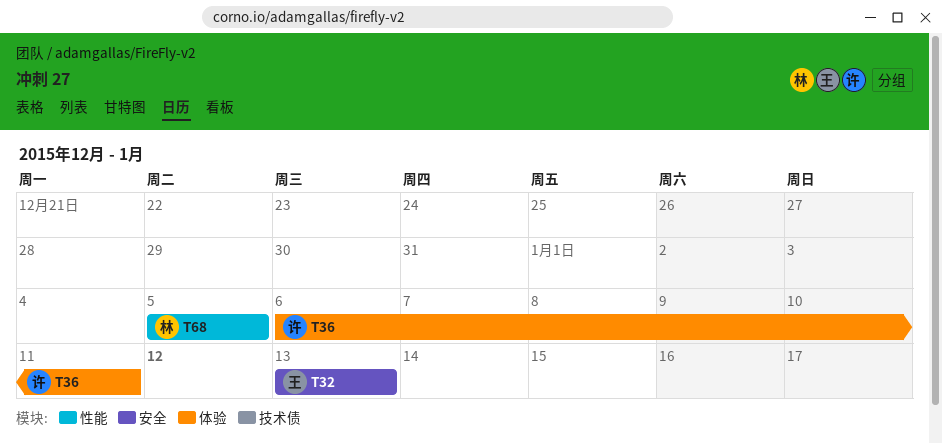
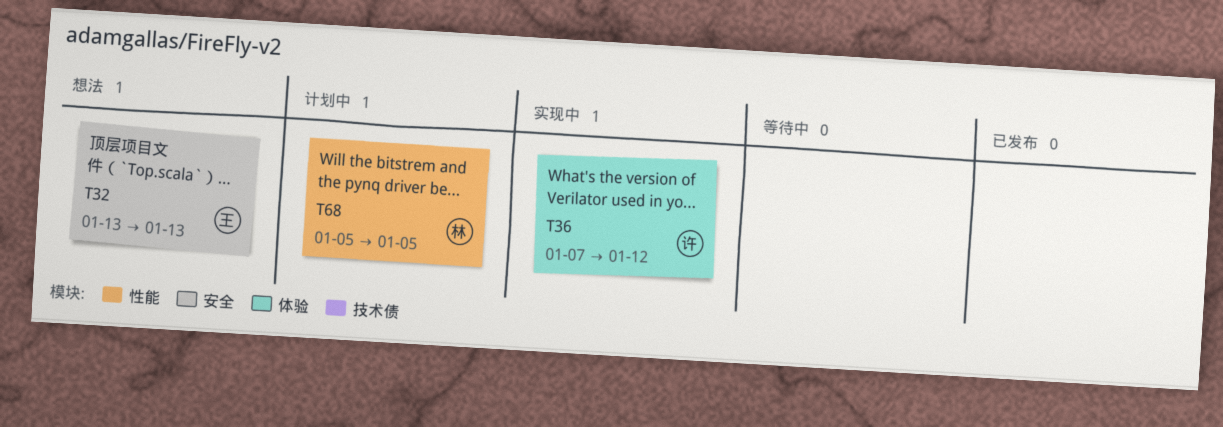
T36, start: Jan 6 -> Jan 7
T36, due: Jan 11 -> Jan 12

